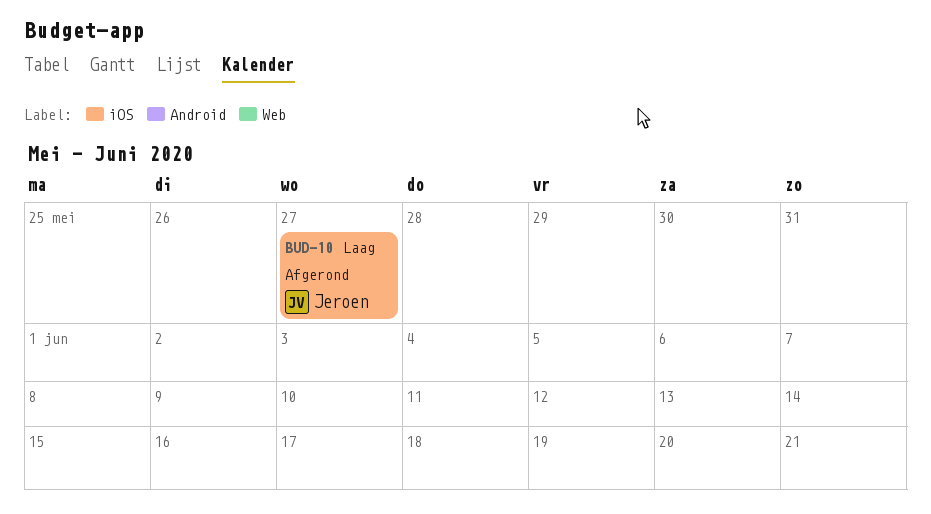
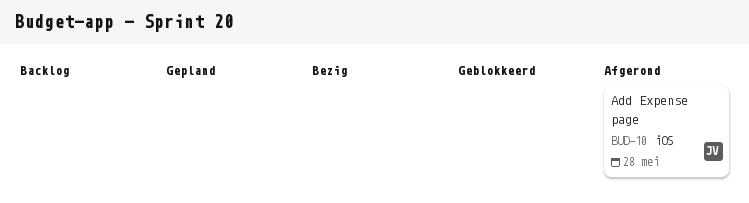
BUD-10, due: May 27 -> May 28

